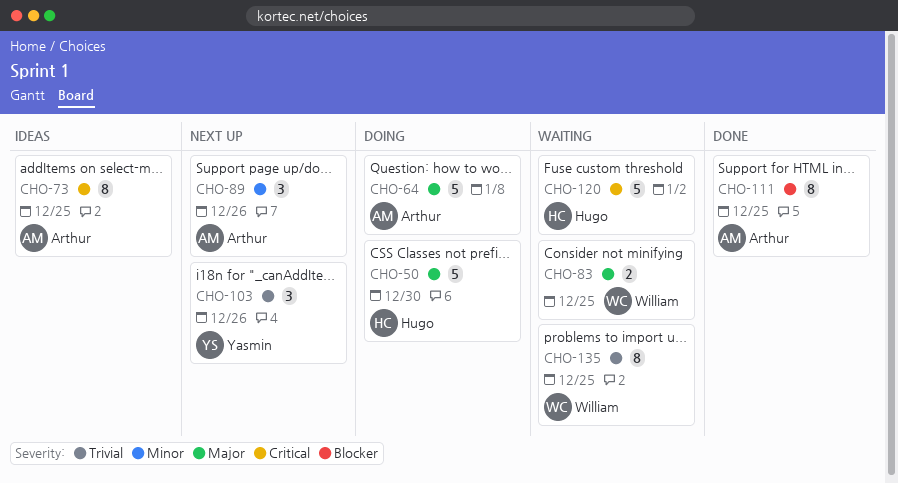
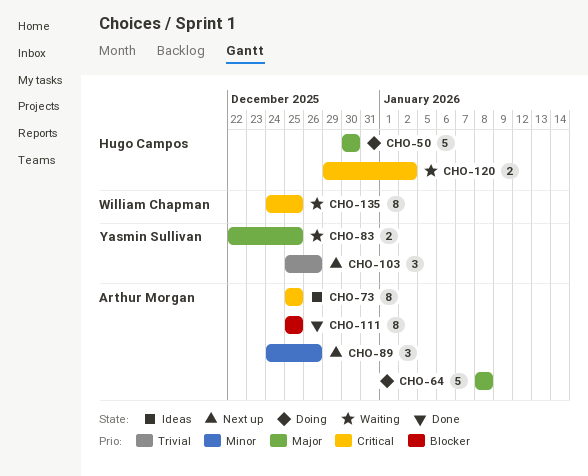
CHO-83, owner: William Chapman -> Yasmin Sullivan
CHO-120, estimate: 5 -> 2
CHO-135, priority: Trivial -> Critical

